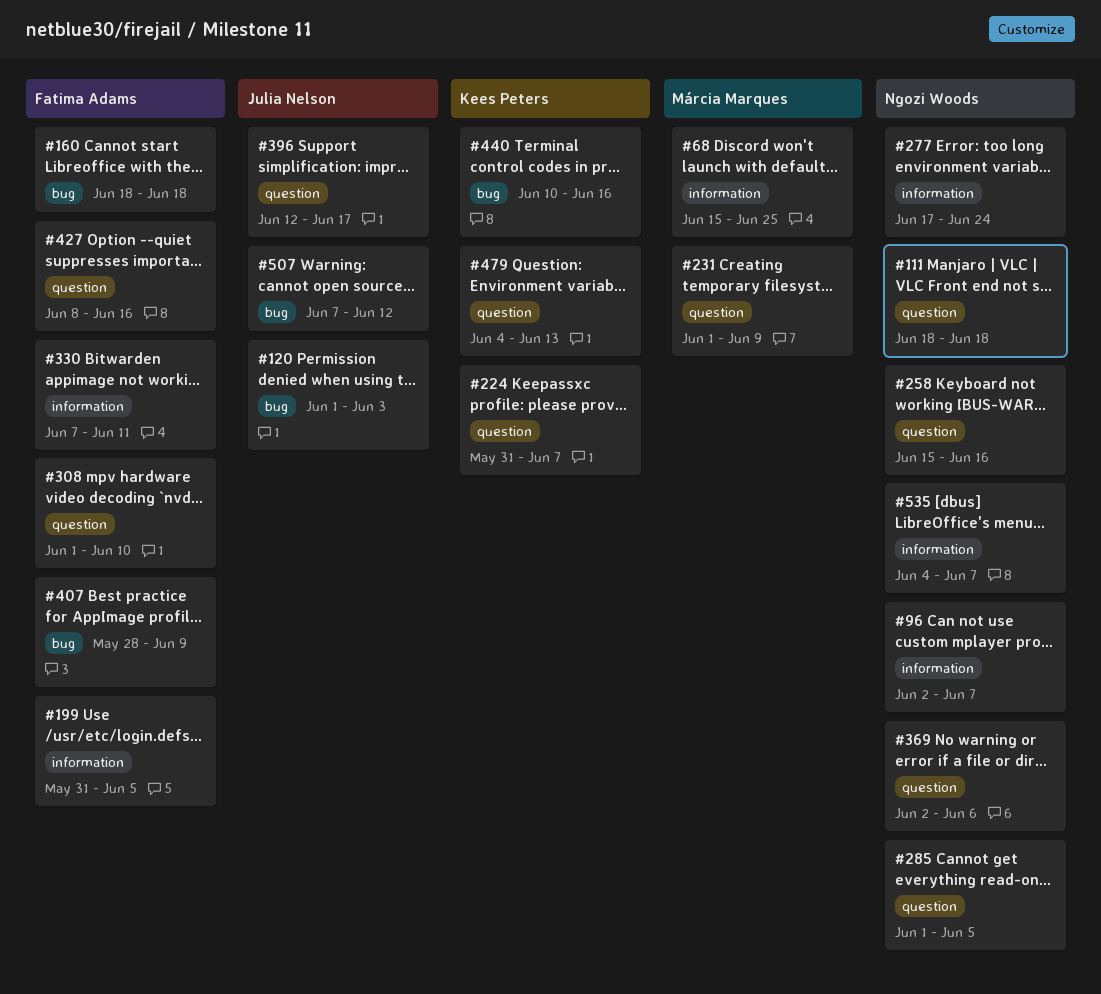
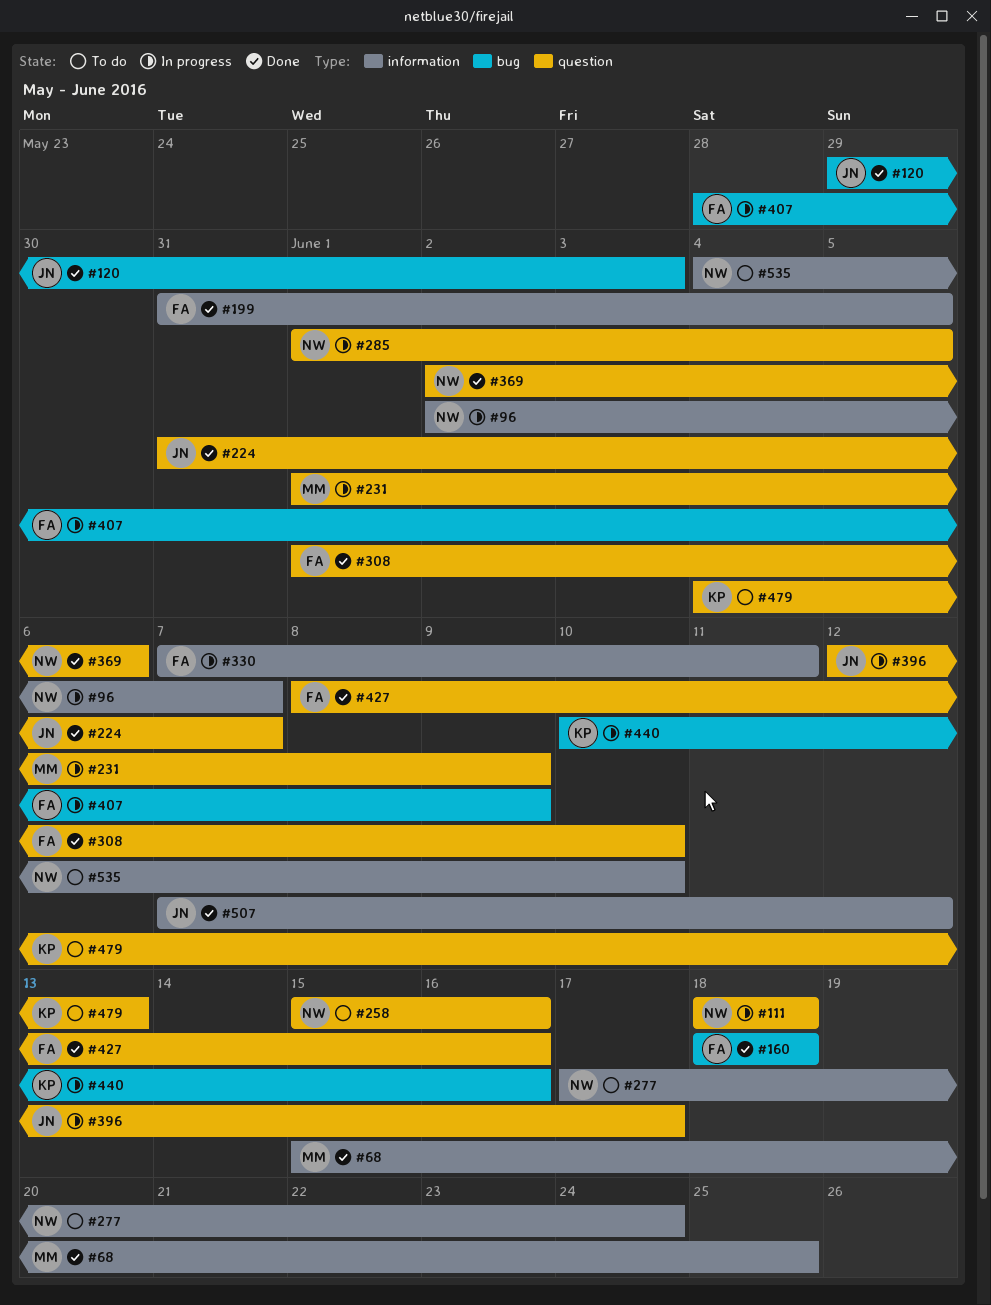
#120, start: Jun 1 -> May 29
#224, owner: Kees Peters -> Julia Nelson
#507, label: bug -> information
#535, due: Jun 7 -> Jun 10

